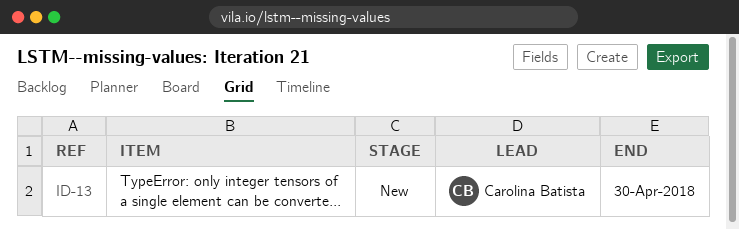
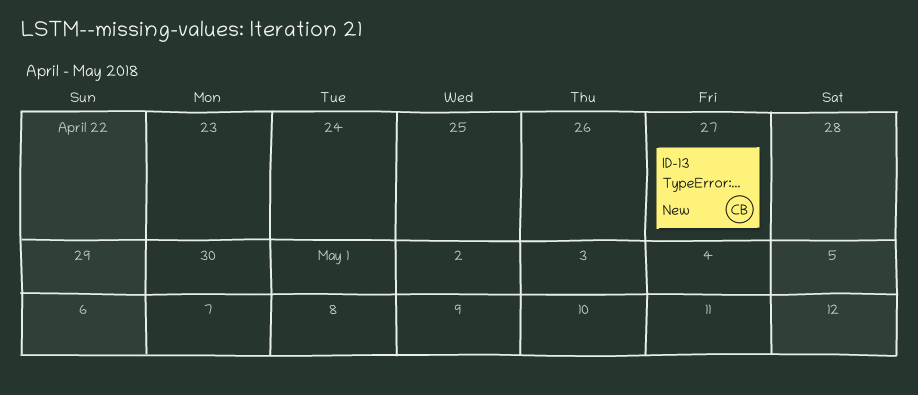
ID-13, due: Apr 30 -> Apr 27

